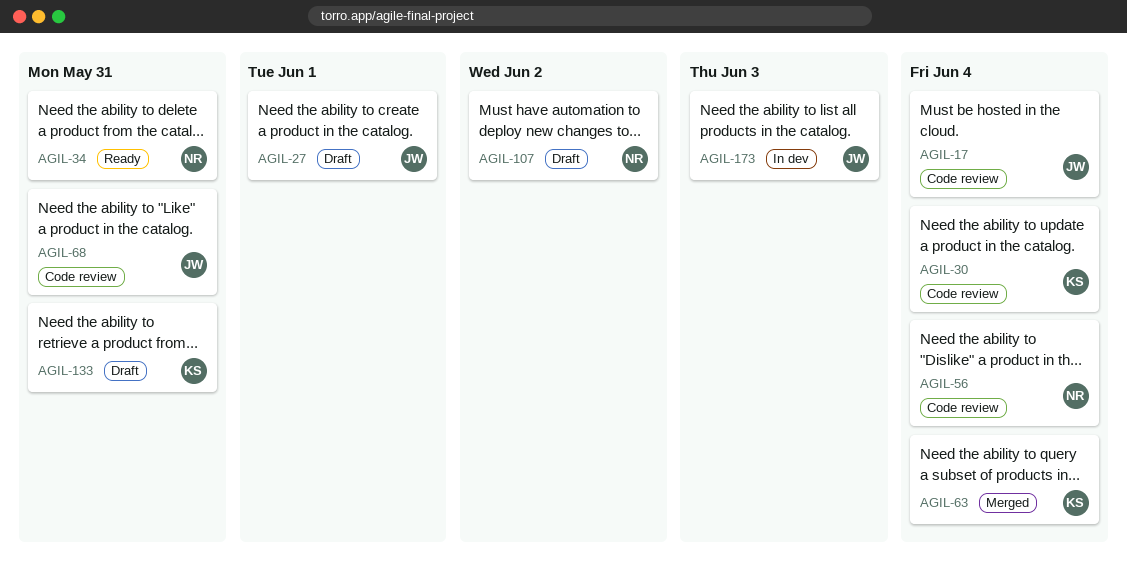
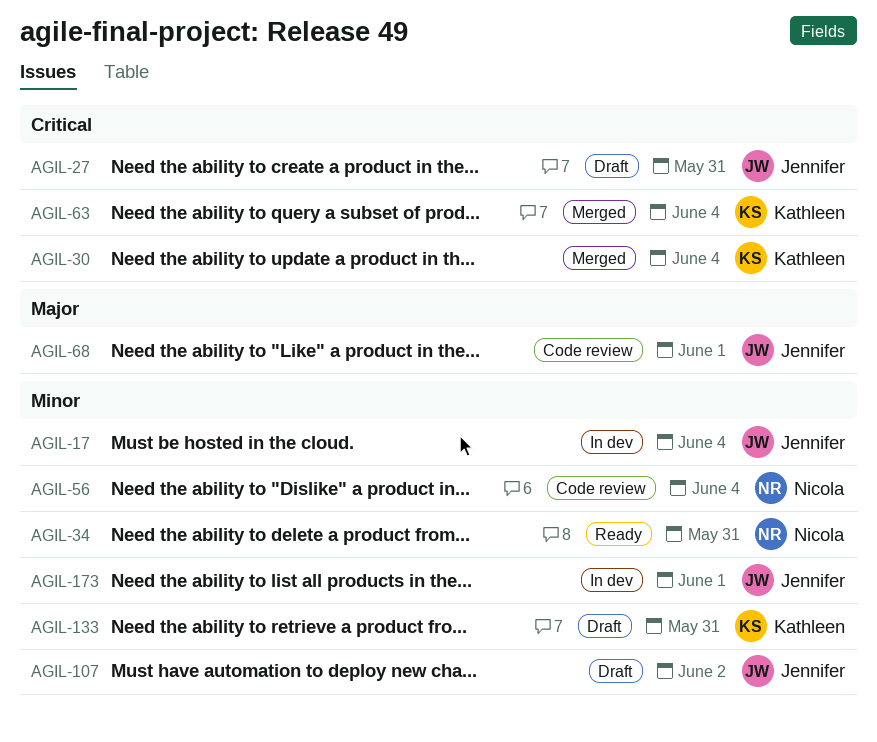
AGIL-17, status: Code review -> In dev
AGIL-27, due: Jun 1 -> May 31
AGIL-30, status: Code review -> Merged
AGIL-68, due: May 31 -> Jun 1
AGIL-107, owner: Nicola -> Jennifer
AGIL-173, due: Jun 3 -> Jun 1

